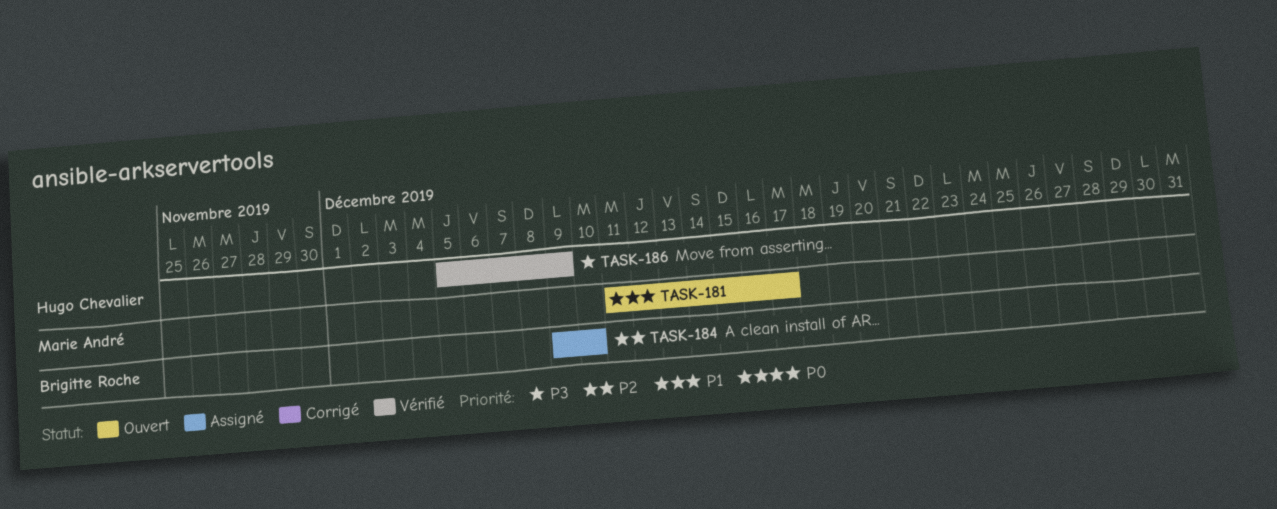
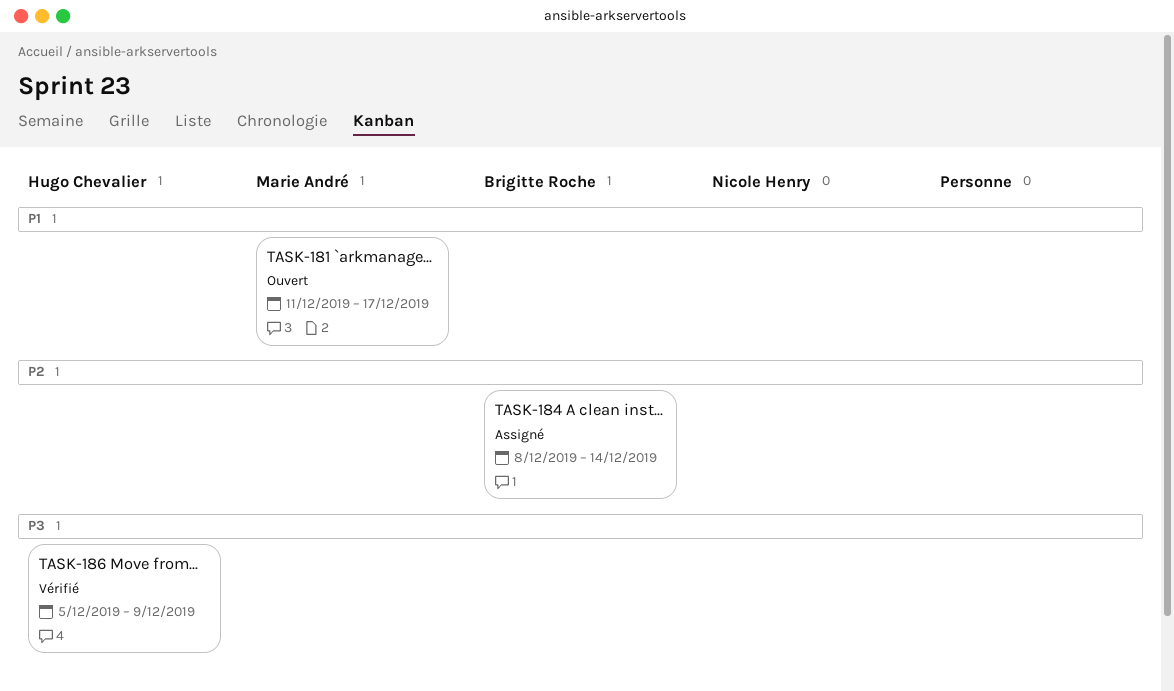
TASK-184, start: Dec 9 -> Dec 8
TASK-184, due: Dec 10 -> Dec 14

